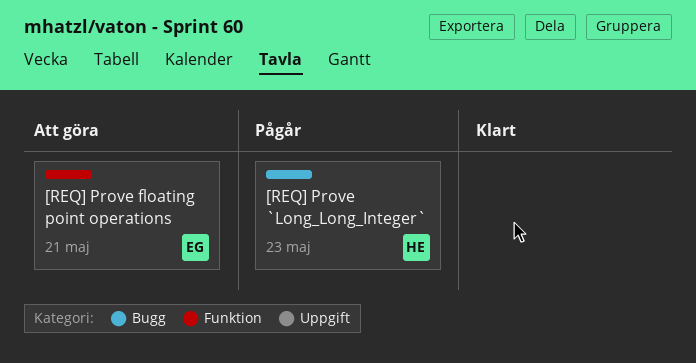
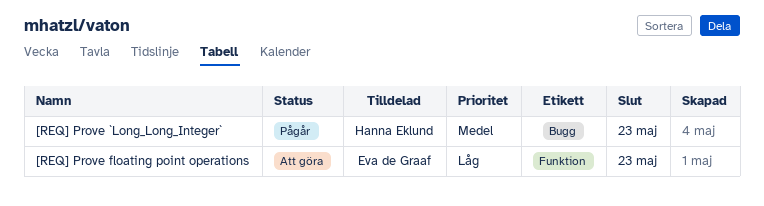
[REQ] Prove floating point operations, due: May 21 -> May 23

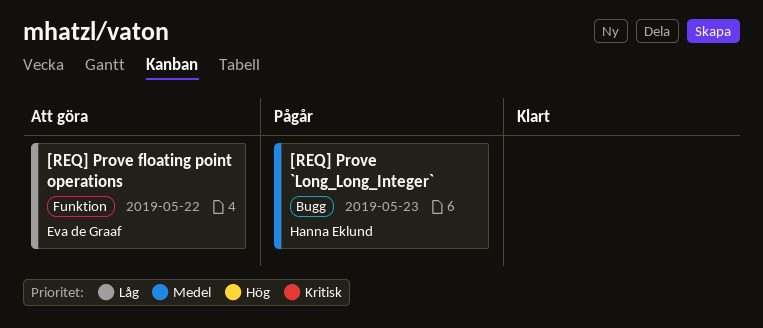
[REQ] Prove floating point operations, due: May 23 -> May 22

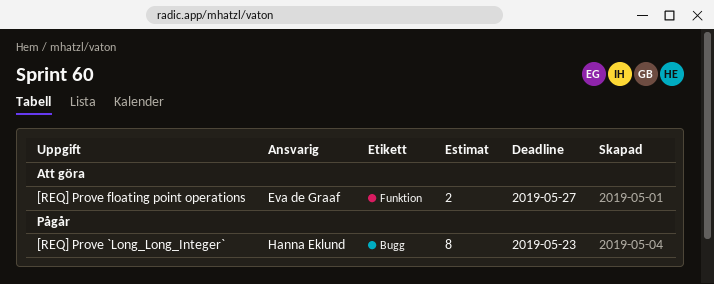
[REQ] Prove floating point operations, due: May 22 -> May 27

